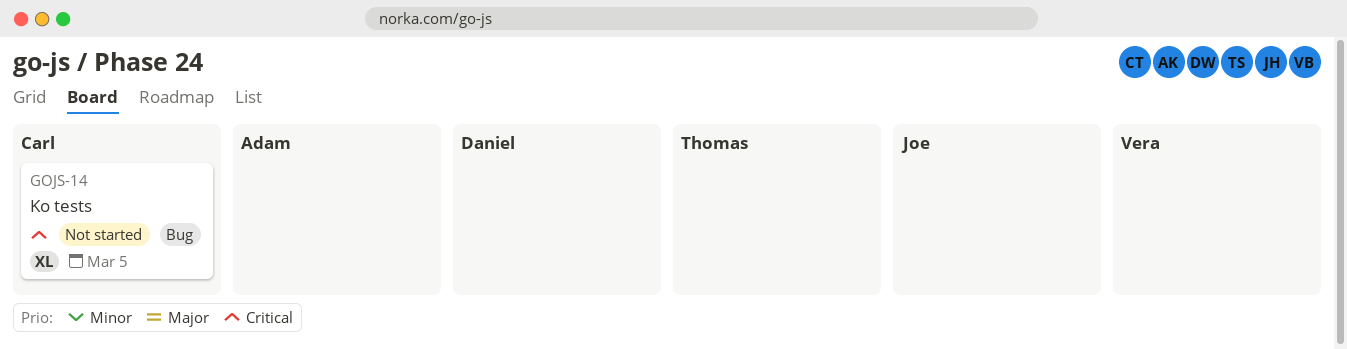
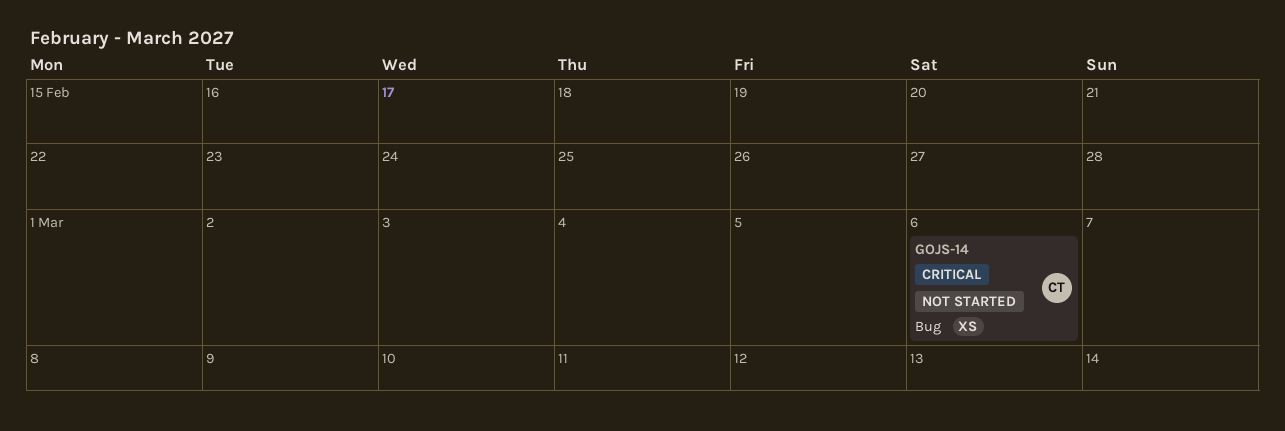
GOJS-14, estimate: XL -> XS
GOJS-14, due: Mar 5 -> Mar 6

